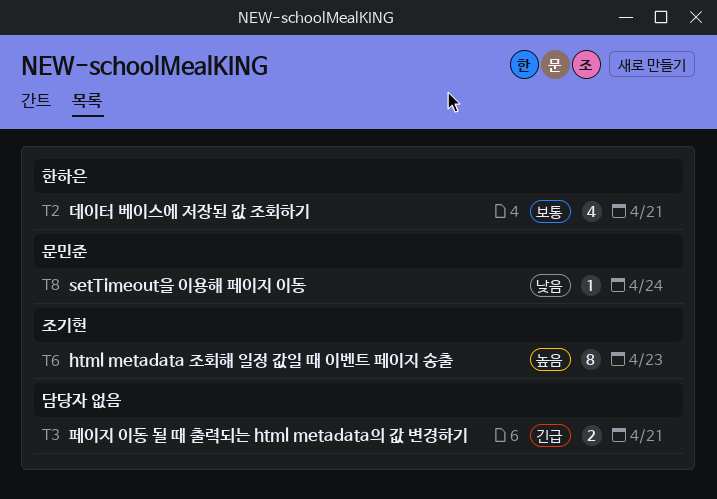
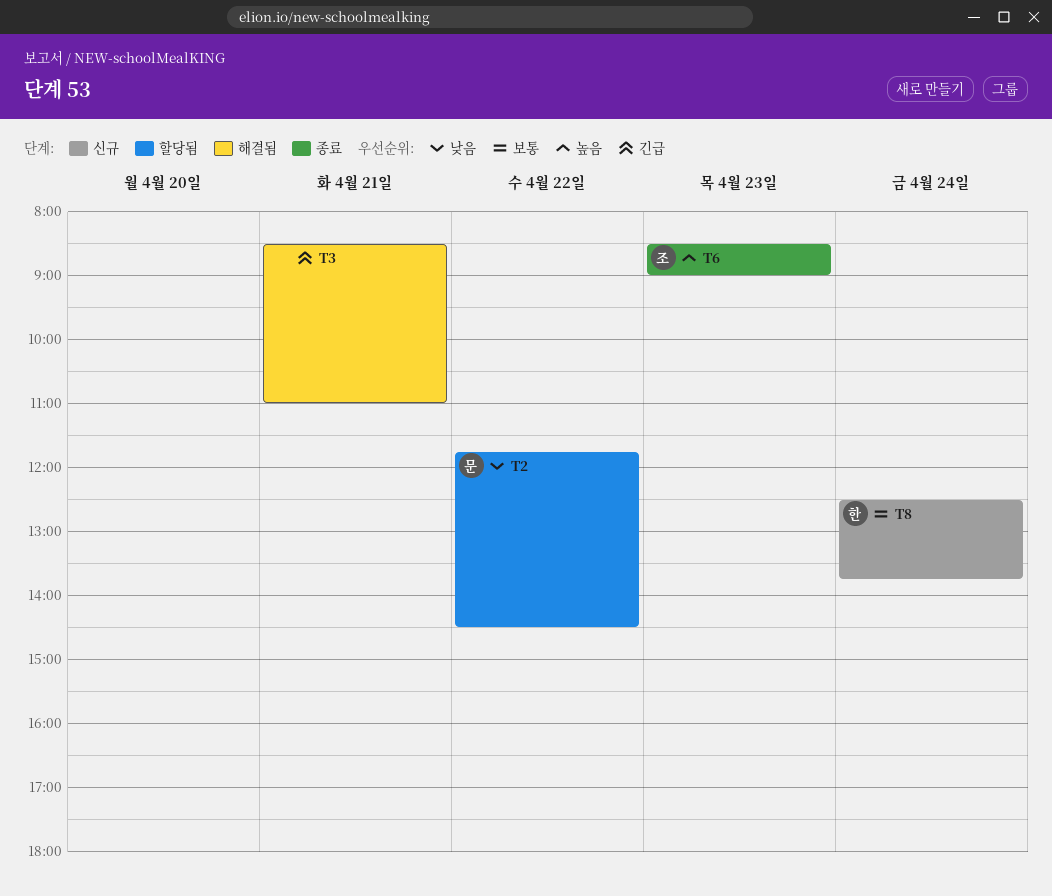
T2, owner: 한하은 -> 문민준
T2, priority: 보통 -> 낮음
T2, day: Apr 21 -> Apr 22
T8, owner: 문민준 -> 한하은
T8, priority: 낮음 -> 보통

